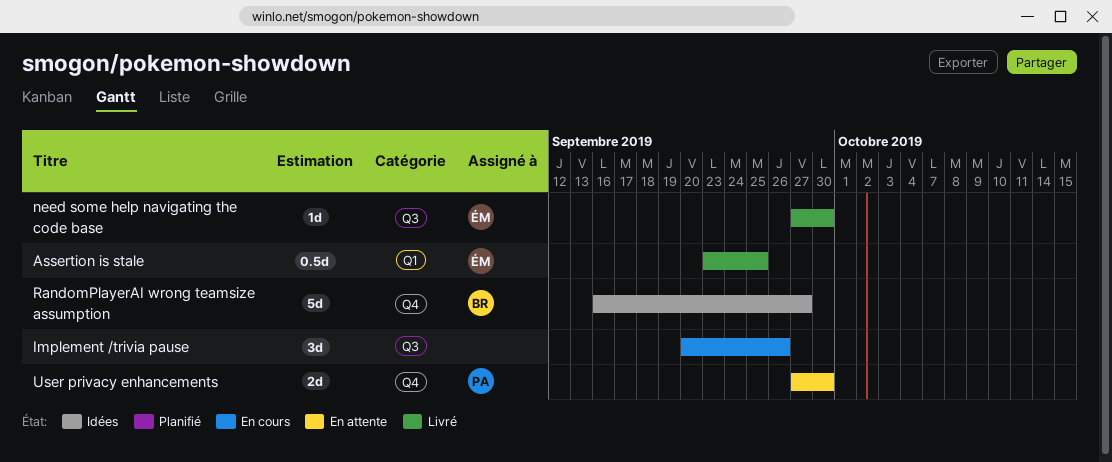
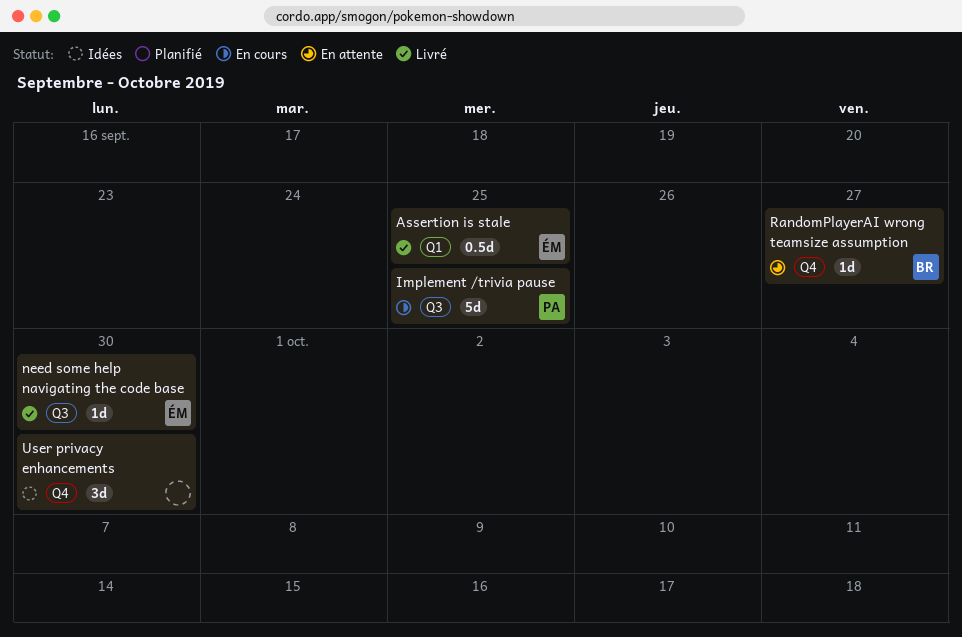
Implement /trivia pause, owner: none -> PA
Implement /trivia pause, estimate: 3d -> 5d
Implement /trivia pause, due: Sep 26 -> Sep 25
RandomPlayerAI wrong teamsize assumption, status: Idées -> En attente
RandomPlayerAI wrong teamsize assumption, estimate: 5d -> 1d
User privacy enhancements, status: En attente -> Idées
User privacy enhancements, owner: PA -> none
User privacy enhancements, estimate: 2d -> 3d

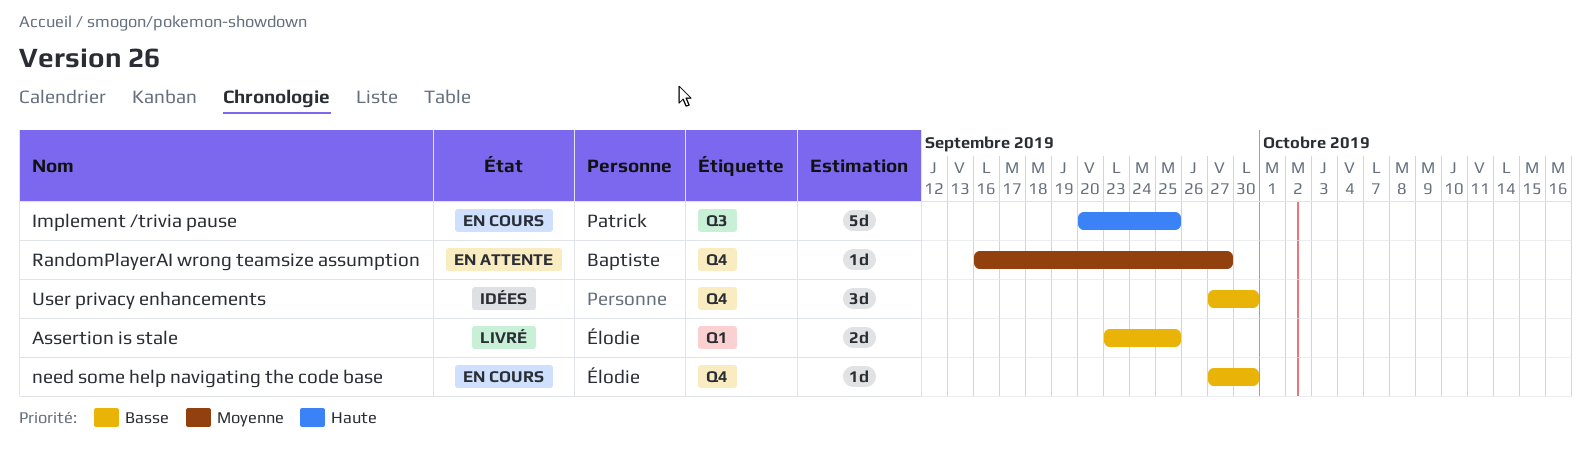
Assertion is stale, estimate: 0.5d -> 2d
need some help navigating the code base, status: Livré -> En cours
need some help navigating the code base, label: Q3 -> Q4

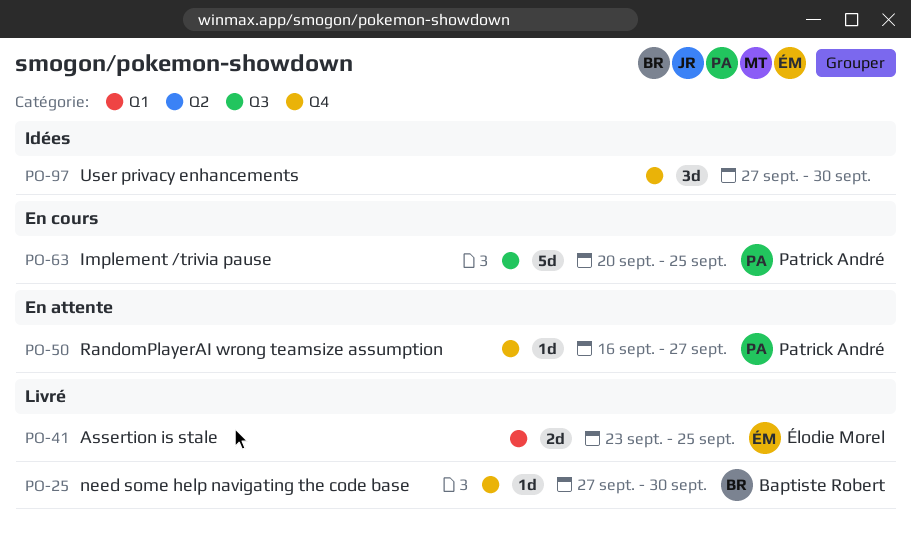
need some help navigating the code base, status: En cours -> Livré
need some help navigating the code base, owner: Élodie Morel -> Baptiste Robert
RandomPlayerAI wrong teamsize assumption, owner: Baptiste Robert -> Patrick André

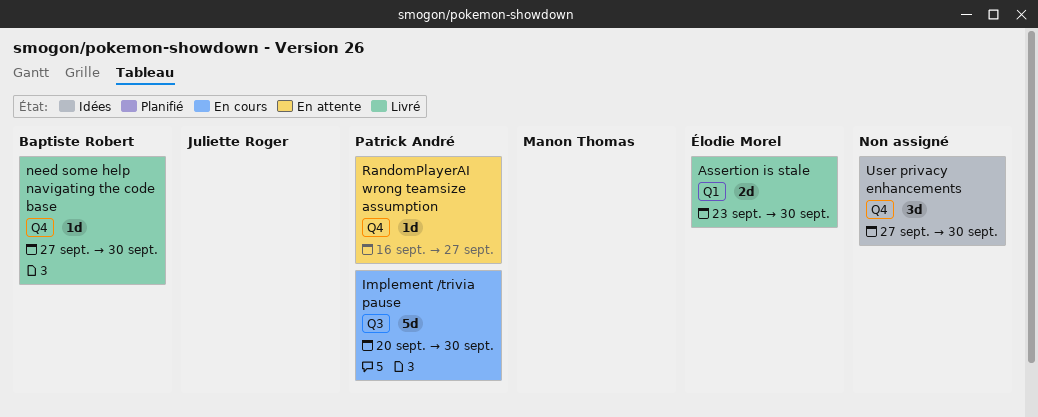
Assertion is stale, due: Sep 25 -> Sep 30
Implement /trivia pause, due: Sep 25 -> Sep 30

